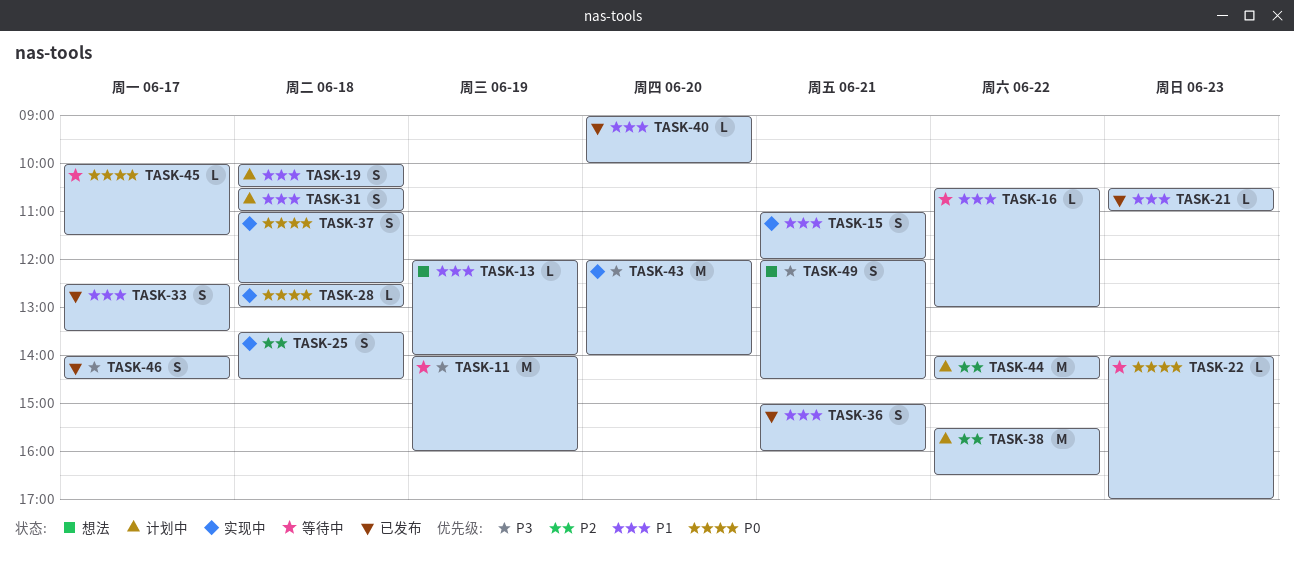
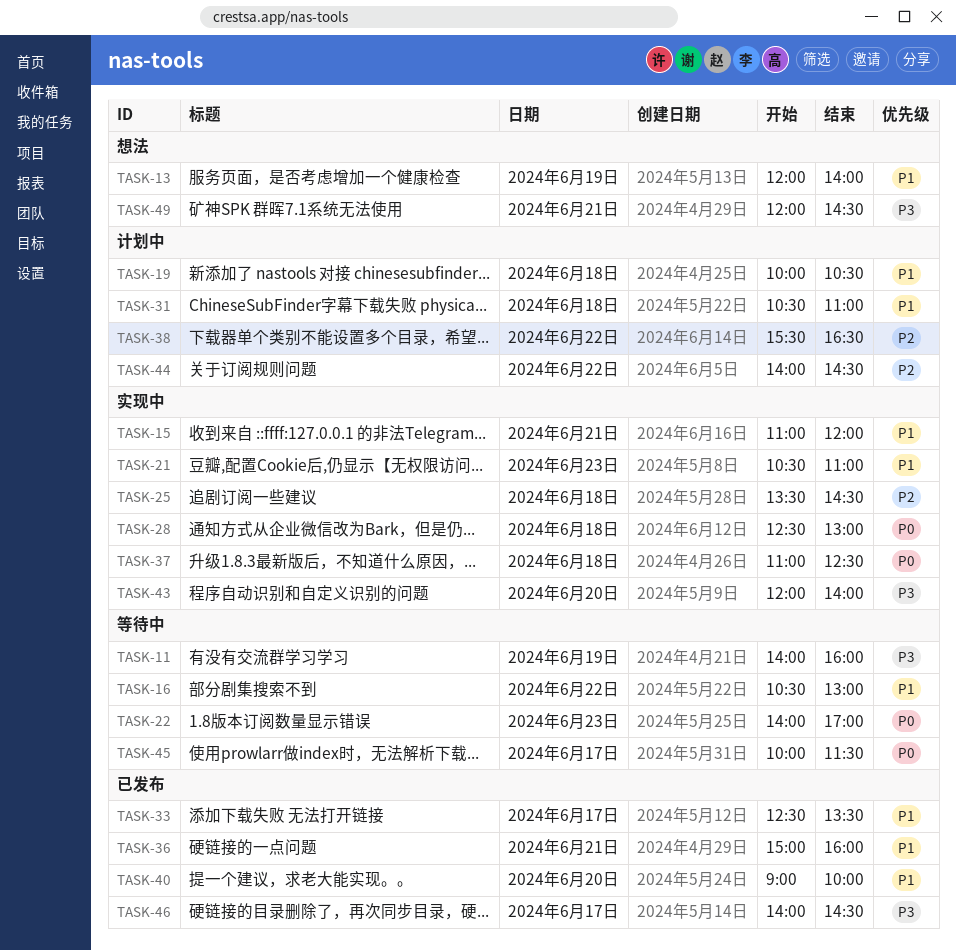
TASK-21, status: 已发布 -> 实现中

